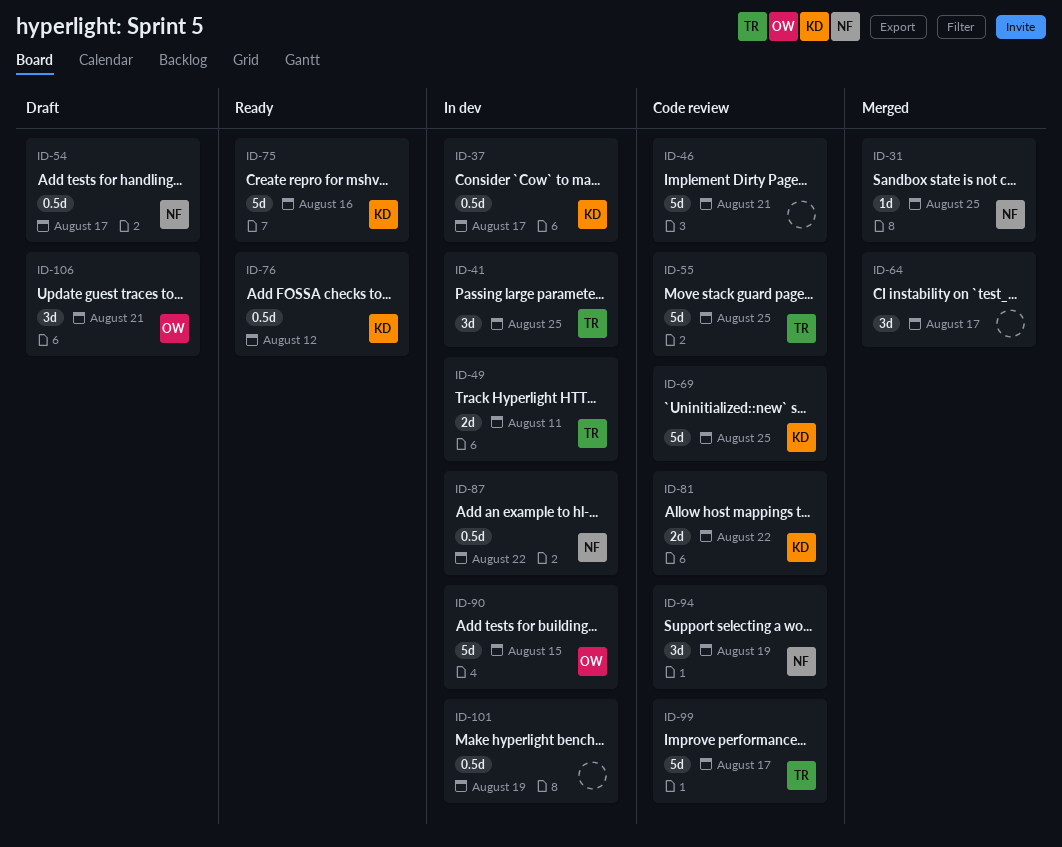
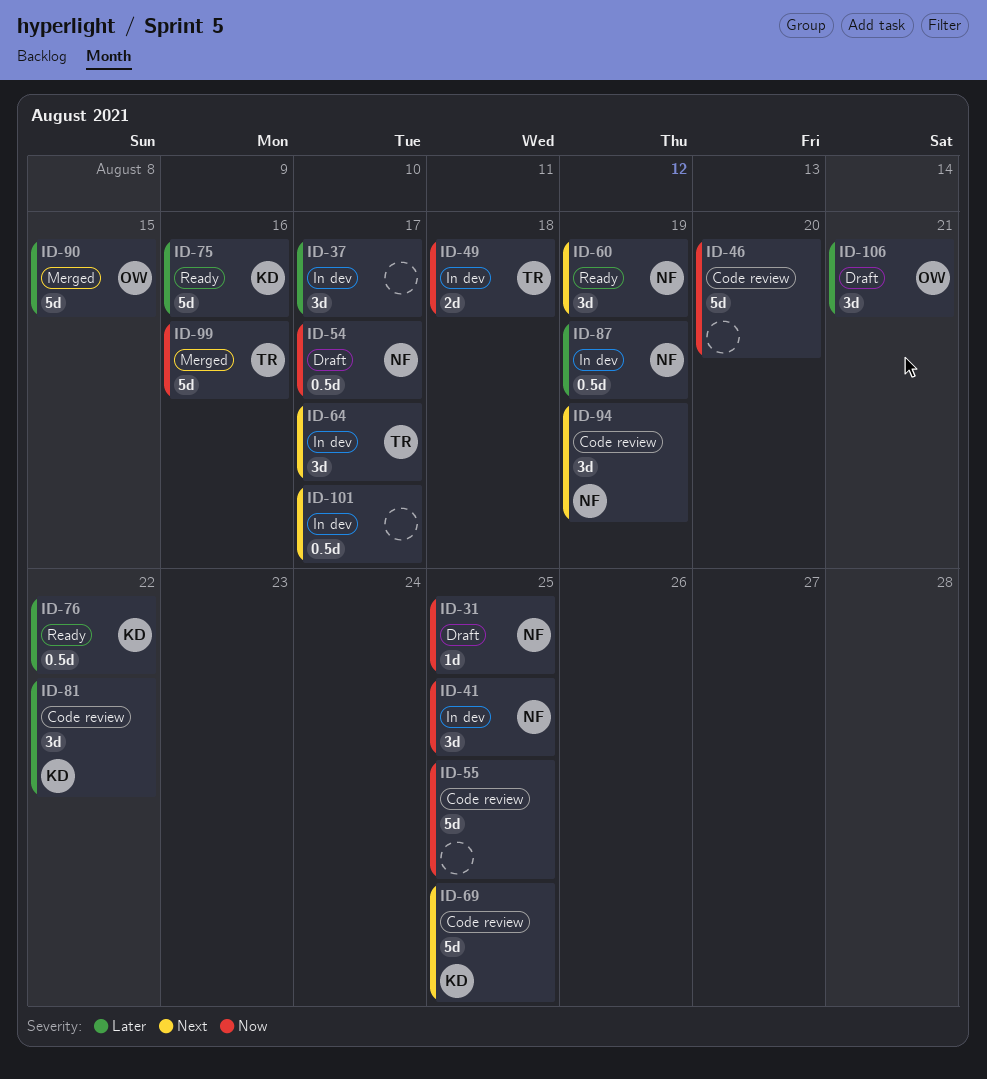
ID-31, status: Merged -> Draft
ID-37, owner: KD -> none
ID-37, estimate: 0.5d -> 3d
ID-41, owner: TR -> NF
ID-46, due: Aug 21 -> Aug 20
ID-49, due: Aug 11 -> Aug 18
ID-55, owner: TR -> none
ID-60: none -> present
ID-64, status: Merged -> In dev
ID-64, owner: none -> TR
ID-76, due: Aug 12 -> Aug 22
ID-81, estimate: 2d -> 3d
ID-87, due: Aug 22 -> Aug 19
ID-90, status: In dev -> Merged
ID-99, status: Code review -> Merged
ID-99, due: Aug 17 -> Aug 16
ID-101, due: Aug 19 -> Aug 17

